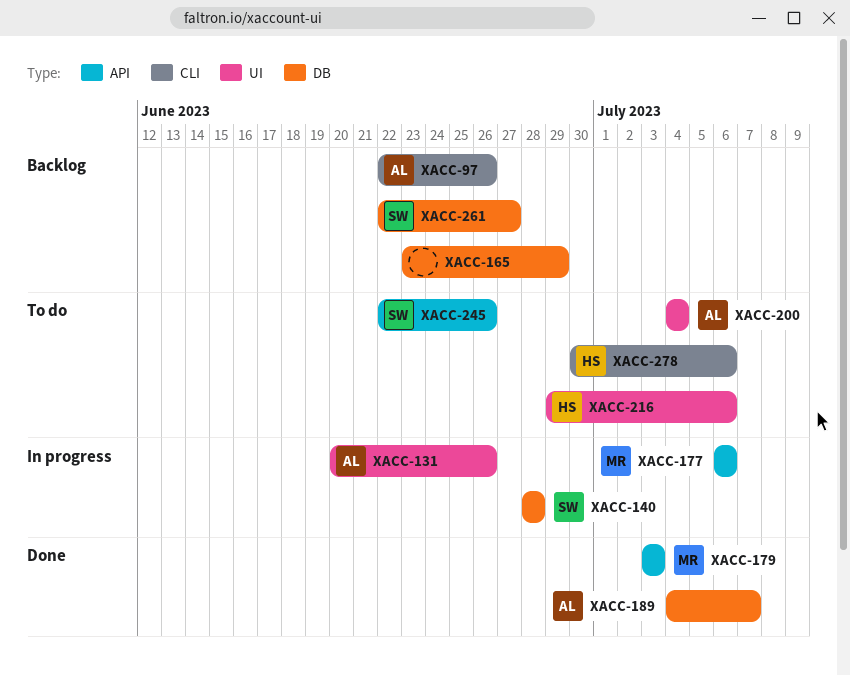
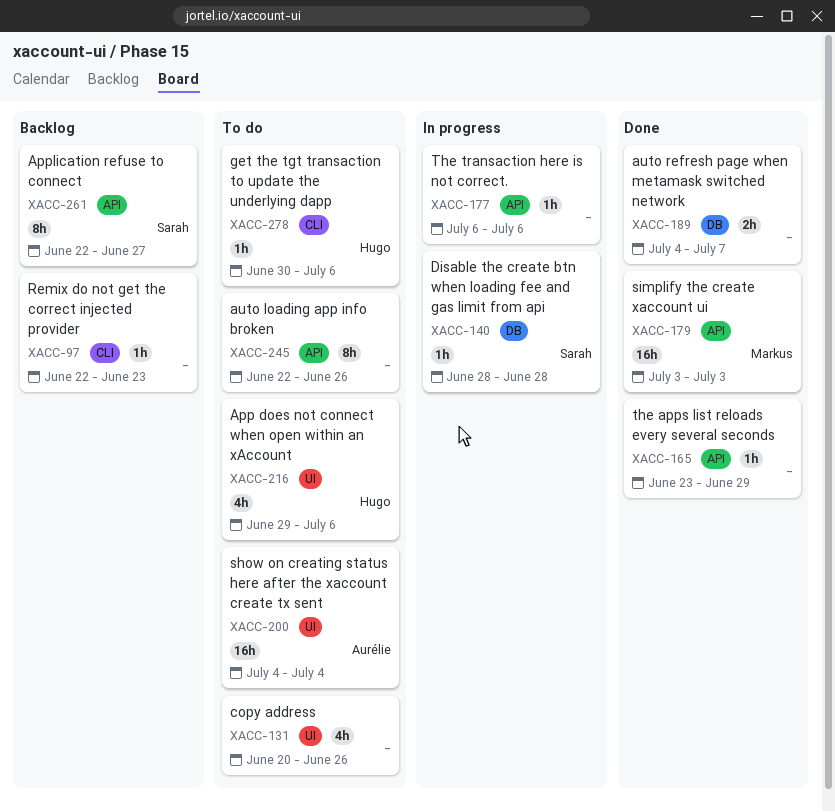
XACC-97, owner: Aurélie -> none
XACC-97, due: Jun 26 -> Jun 23
XACC-131, status: In progress -> To do
XACC-131, owner: Aurélie -> none
XACC-165, status: Backlog -> Done
XACC-165, label: DB -> API
XACC-177, owner: Markus -> none
XACC-189, owner: Aurélie -> none
XACC-245, owner: Sarah -> none
XACC-261, label: DB -> API

